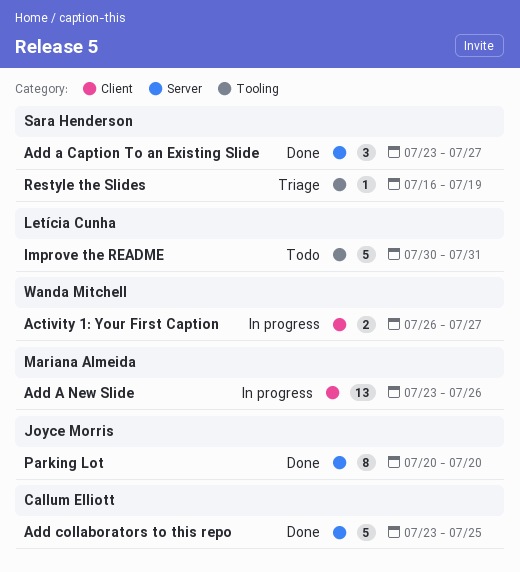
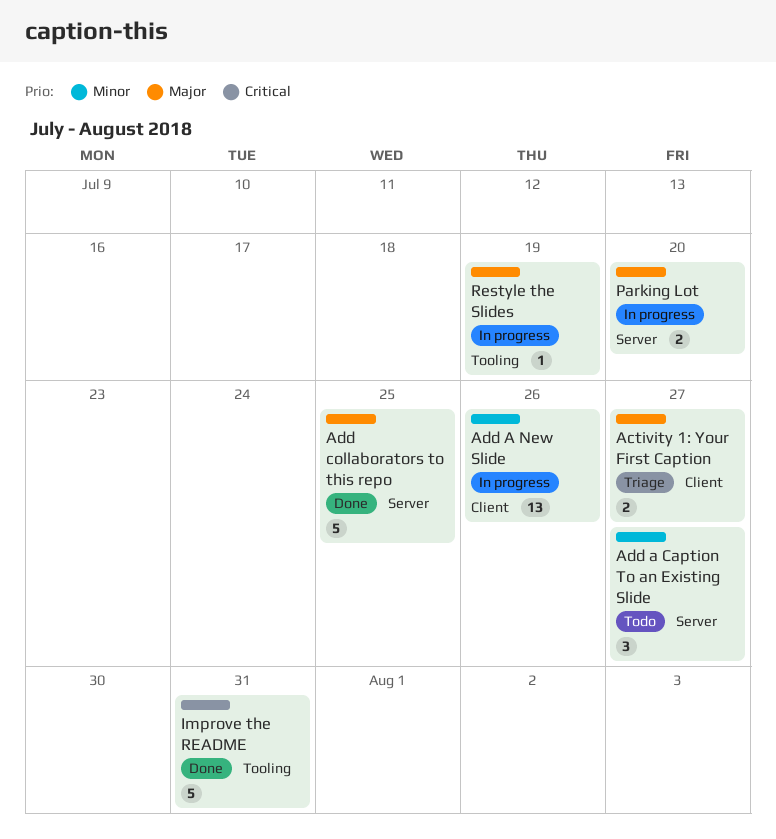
Activity 1: Your First Caption, status: In progress -> Triage
Add a Caption To an Existing Slide, status: Done -> Todo
Improve the README, status: Todo -> Done
Parking Lot, status: Done -> In progress
Parking Lot, estimate: 8 -> 2
Restyle the Slides, status: Triage -> In progress

